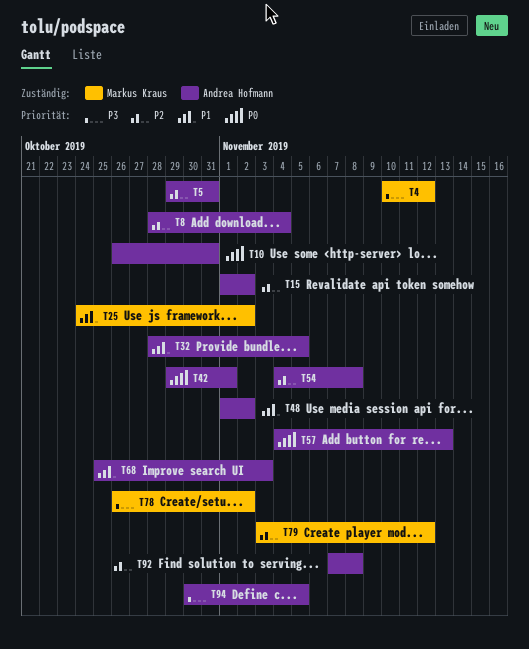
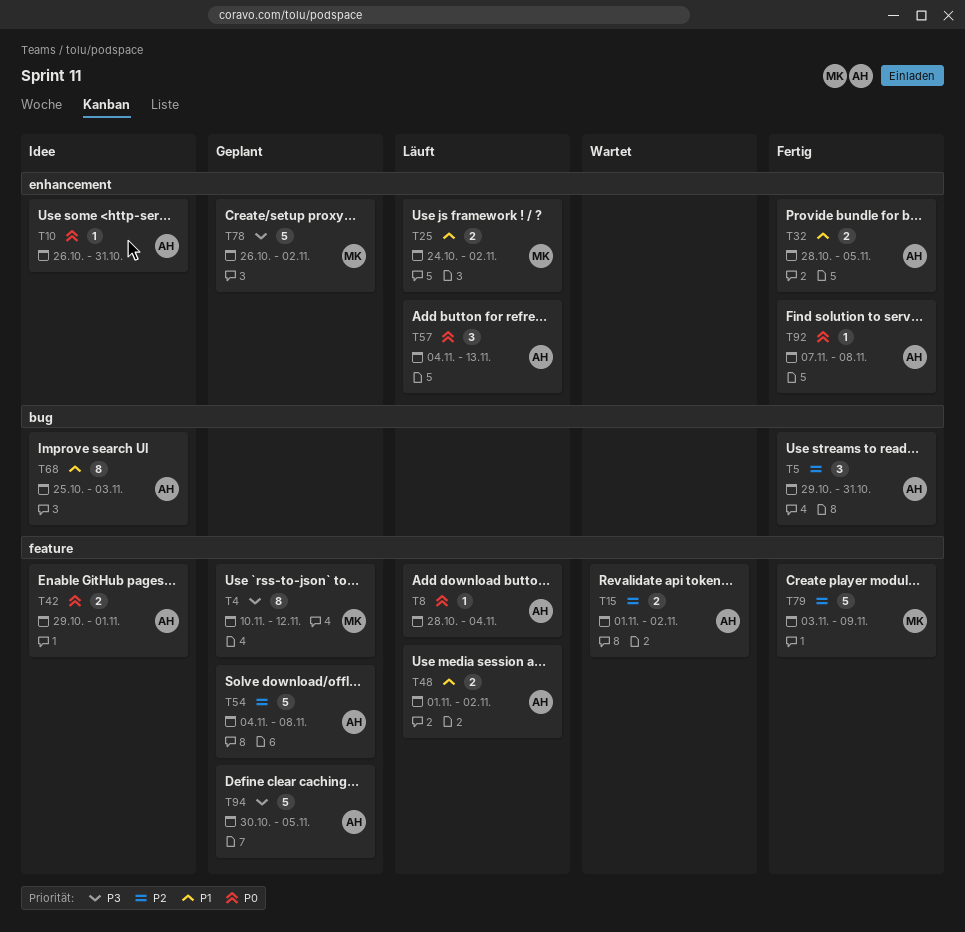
T8, priority: P2 -> P0
T79, due: Nov 12 -> Nov 9
T92, priority: P2 -> P0

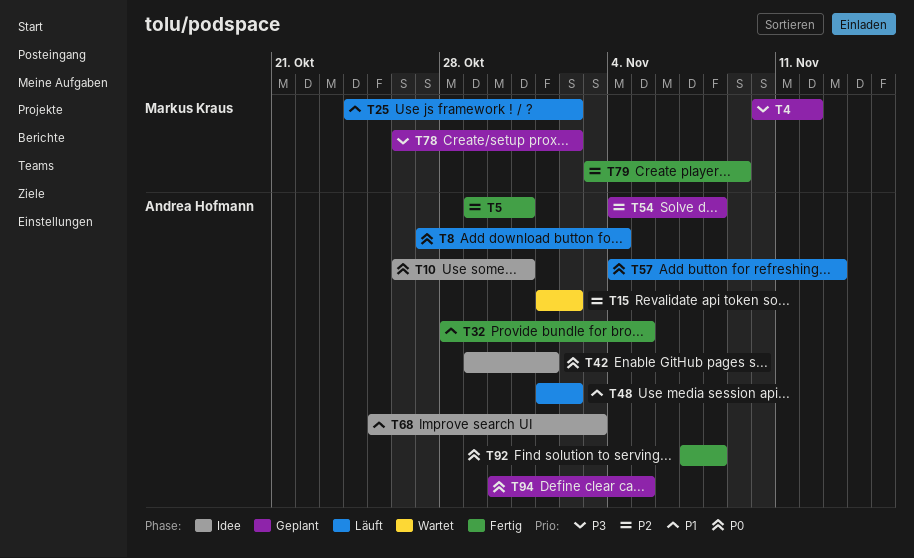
T8, start: Oct 28 -> Oct 27
T94, priority: P3 -> P0

